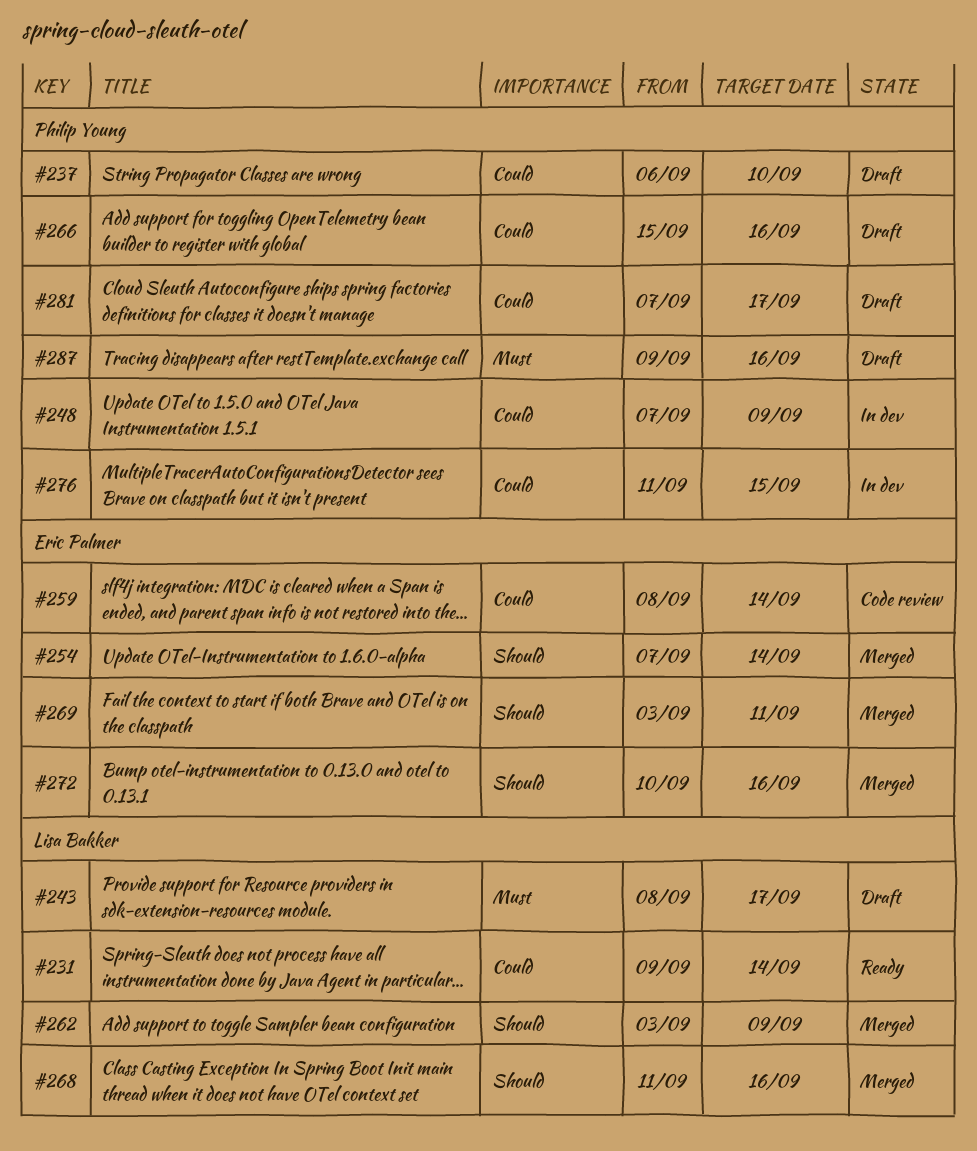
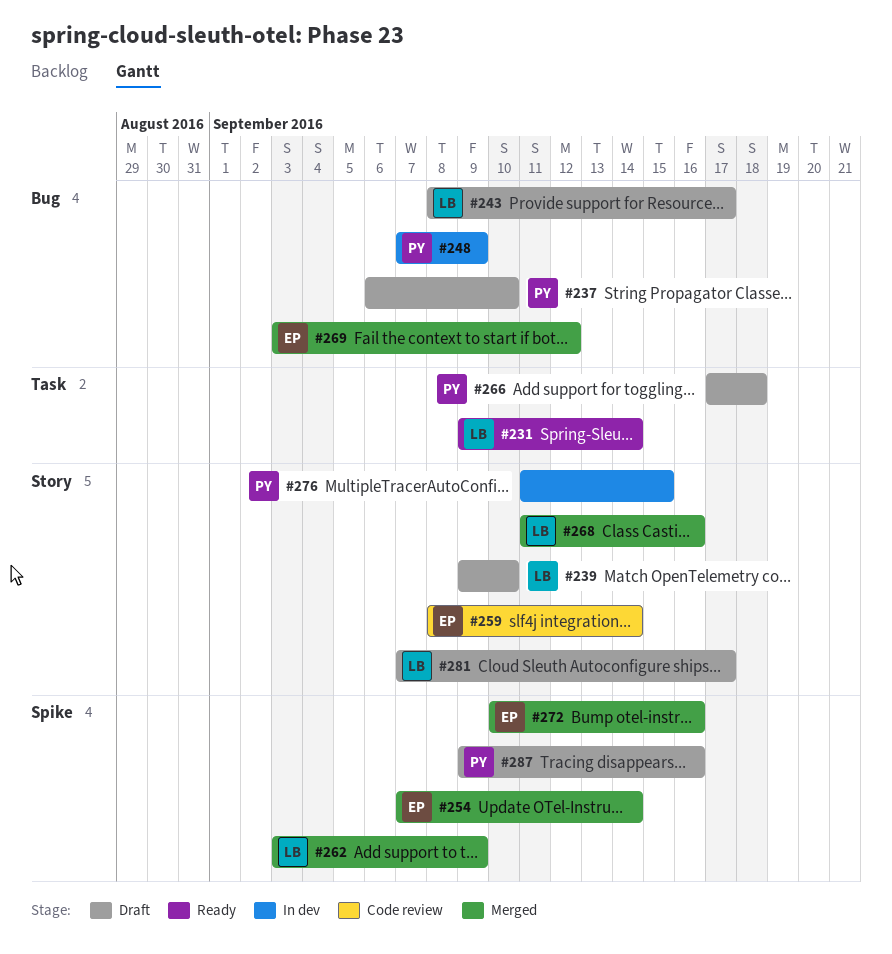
#239: none -> present
#266, start: Sep 15 -> Sep 17
#266, due: Sep 16 -> Sep 18
#269, due: Sep 11 -> Sep 12
#281, owner: Philip Young -> Lisa Bakker

